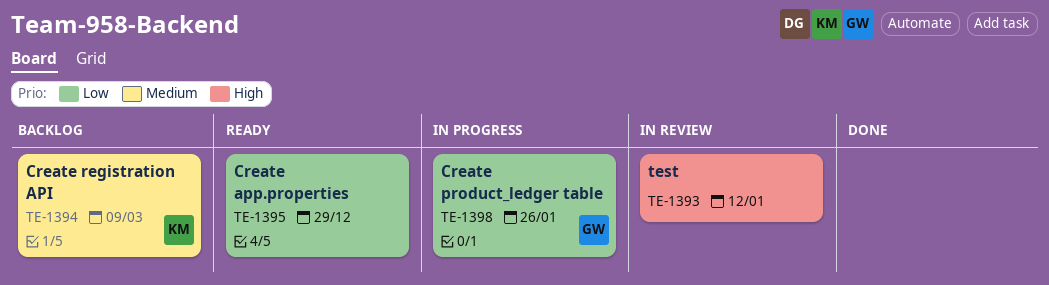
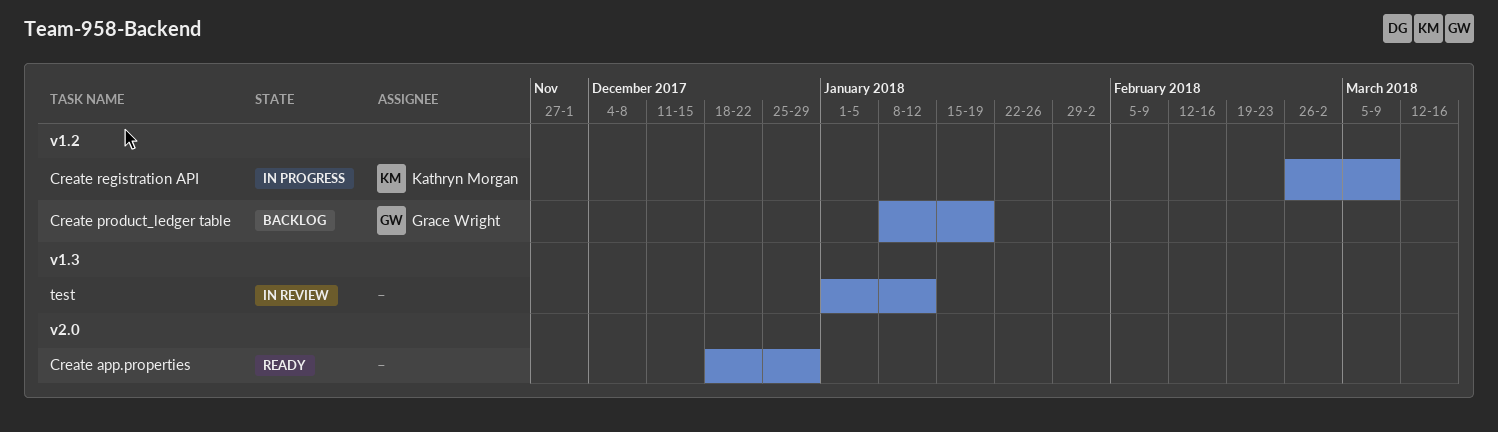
Create product_ledger table, status: In progress -> Backlog
Create product_ledger table, due: Jan 26 -> Jan 19
Create registration API, status: Backlog -> In progress

